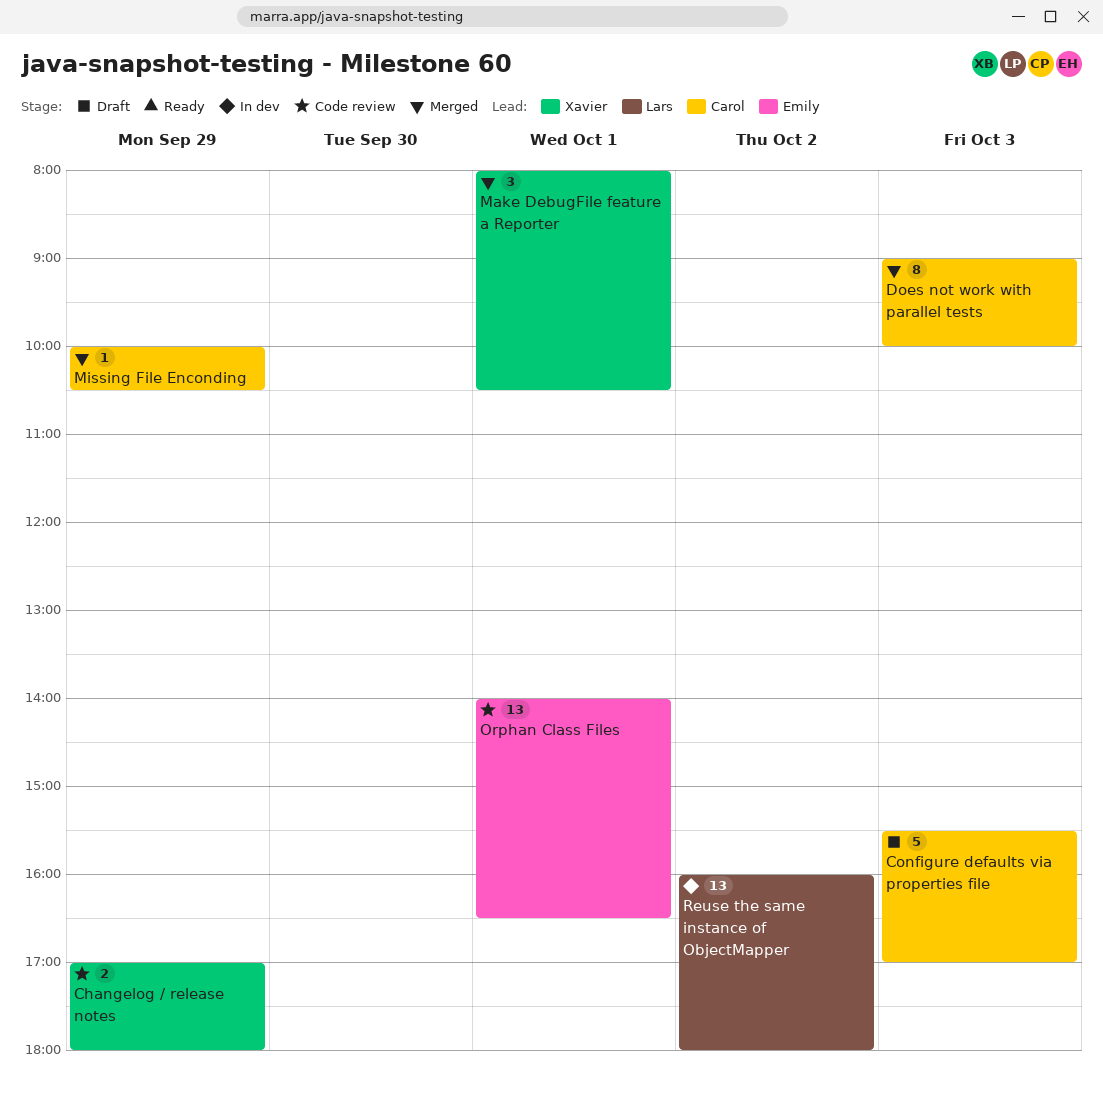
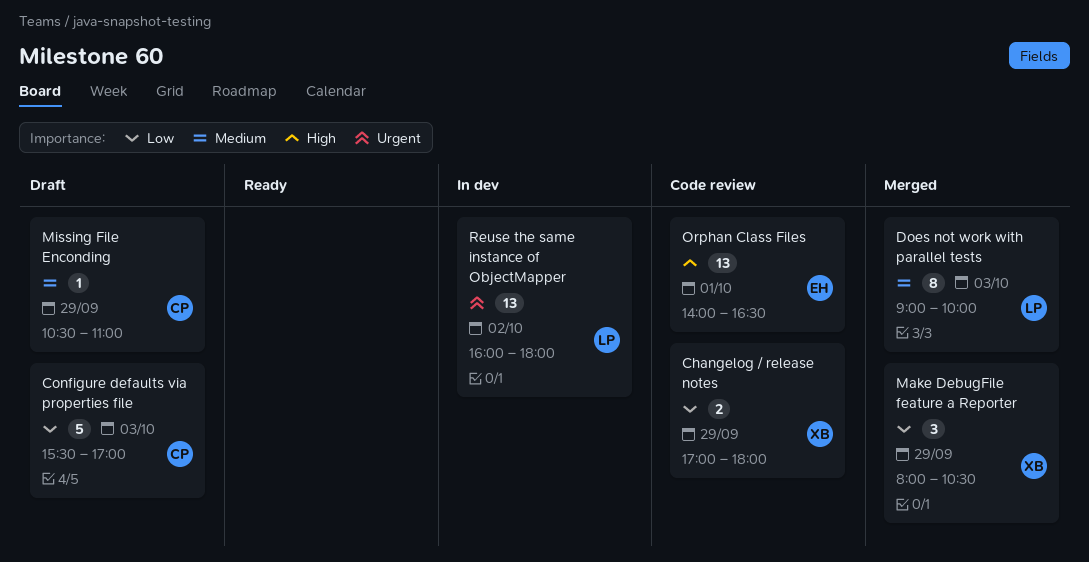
Does not work with parallel tests, owner: Carol -> Lars
Make DebugFile feature a Reporter, day: Oct 1 -> Sep 29
Missing File Enconding, status: Merged -> Draft
Missing File Enconding, begins: 10:00 -> 10:30
Missing File Enconding, ends: 10:30 -> 11:00

